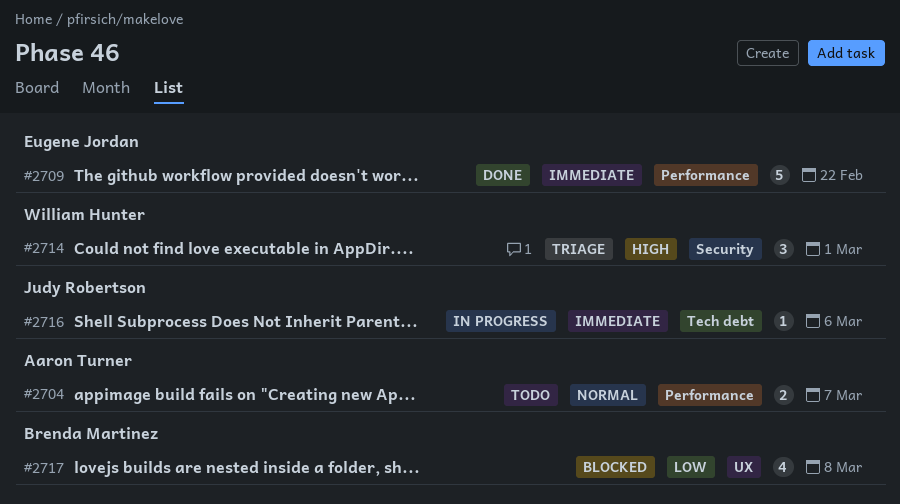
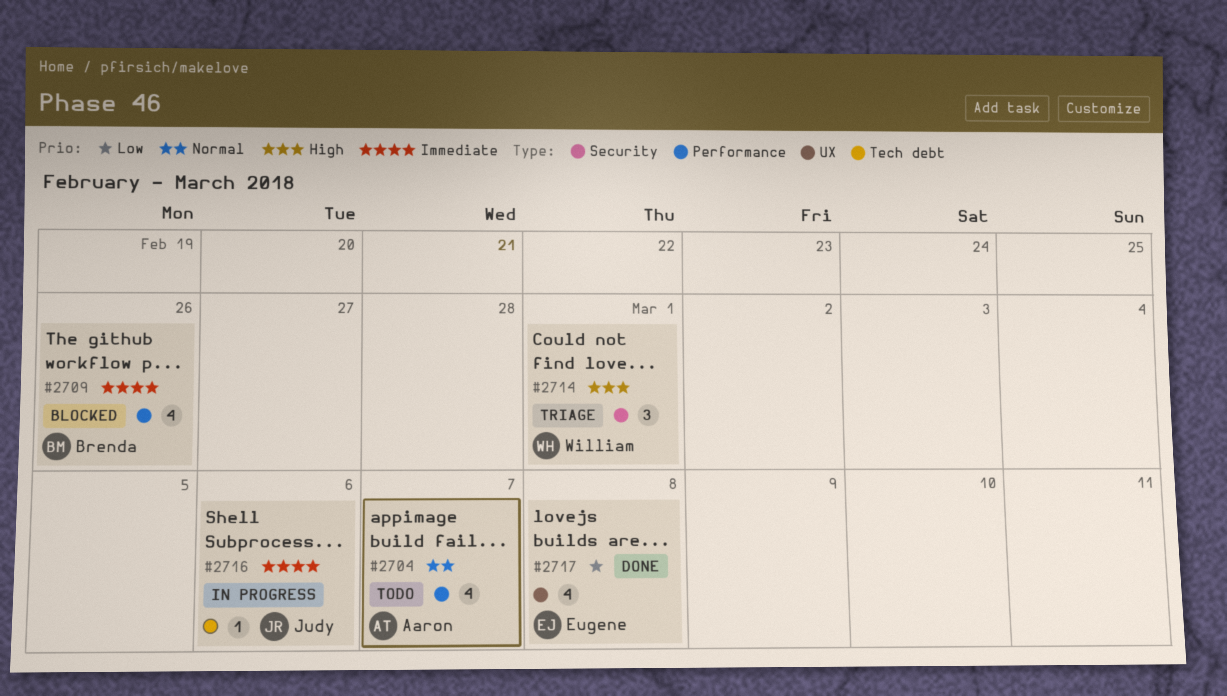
#2704, estimate: 2 -> 4
#2709, status: Done -> Blocked
#2709, owner: Eugene Jordan -> Brenda Martinez
#2709, estimate: 5 -> 4
#2709, due: Feb 22 -> Feb 26
#2717, status: Blocked -> Done
#2717, owner: Brenda Martinez -> Eugene Jordan

